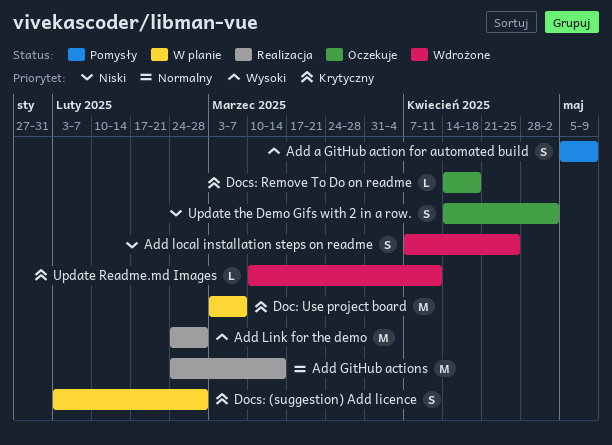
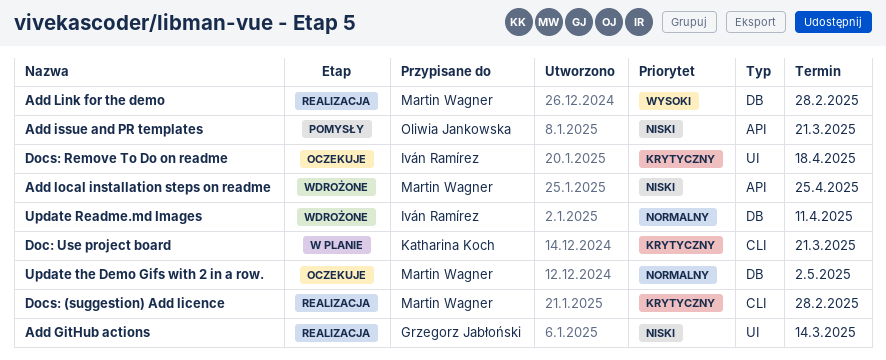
Add a GitHub action for automated build: present -> none
Add GitHub actions, priority: Normalny -> Niski
Add issue and PR templates: none -> present
Doc: Use project board, due: Mar 7 -> Mar 21
Docs: (suggestion) Add licence, status: W planie -> Realizacja
Update Readme.md Images, priority: Krytyczny -> Normalny
Update the Demo Gifs with 2 in a row., priority: Niski -> Normalny

